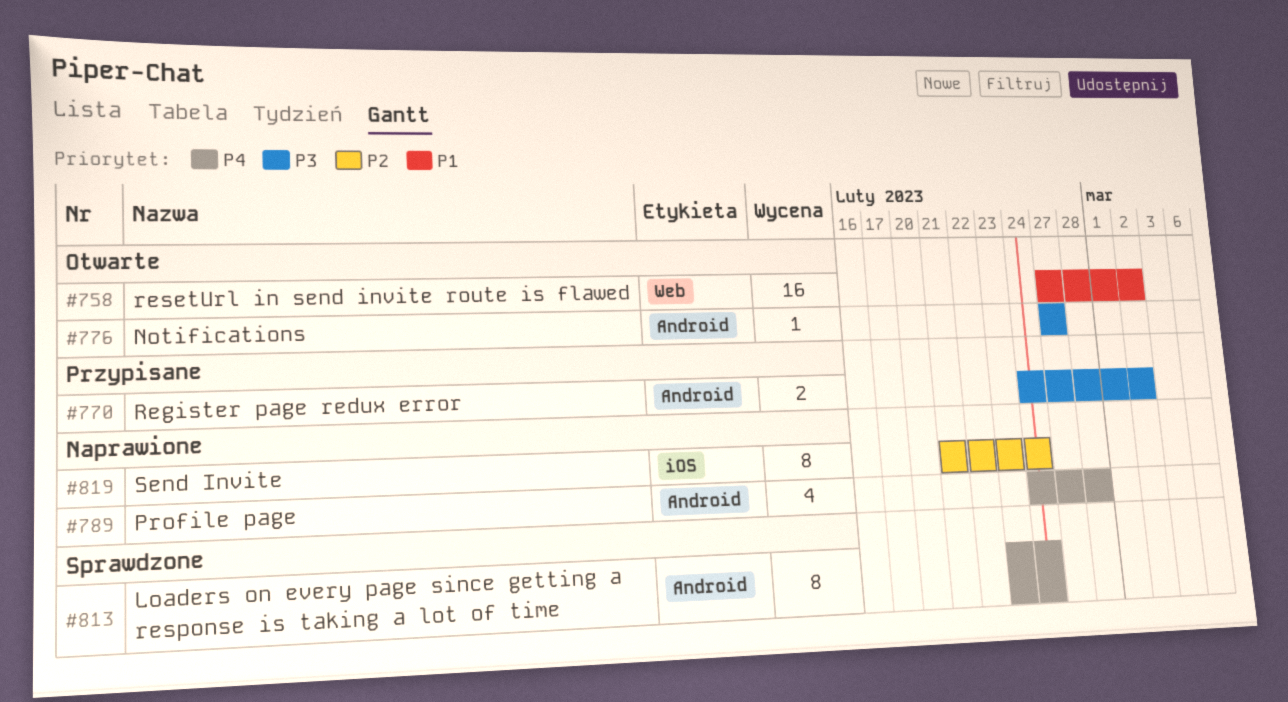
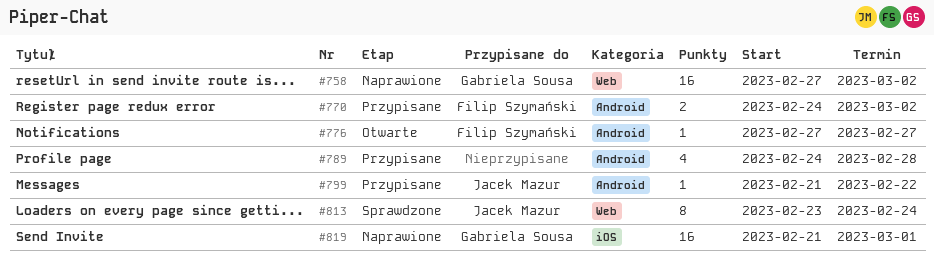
#758, status: Otwarte -> Naprawione
#789, status: Naprawione -> Przypisane
#799: none -> present
#813, label: Android -> Web
#819, estimate: 8 -> 16
#819, due: Feb 24 -> Mar 1

